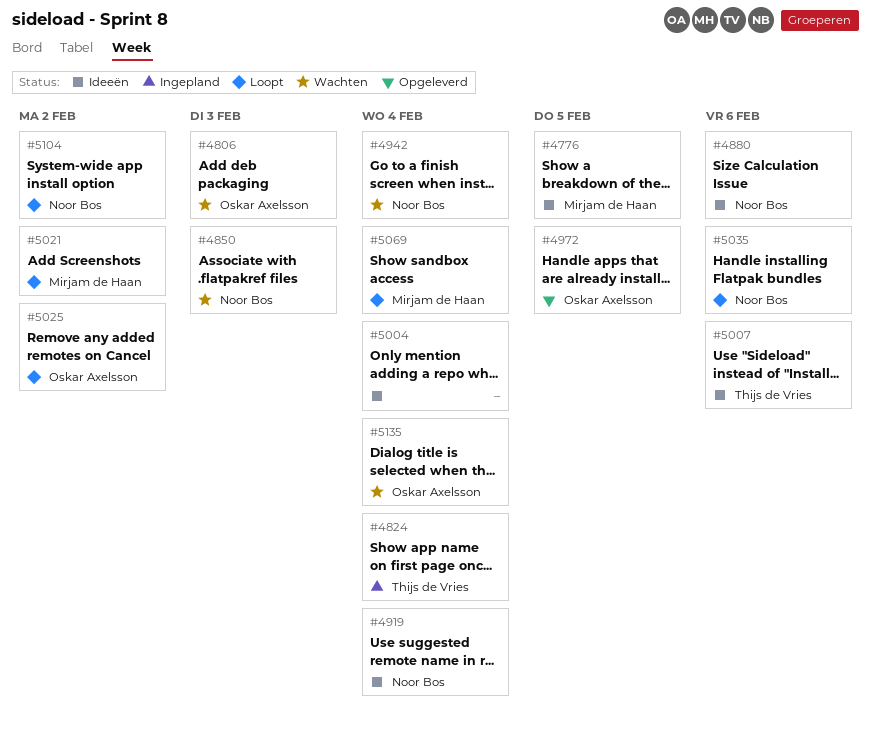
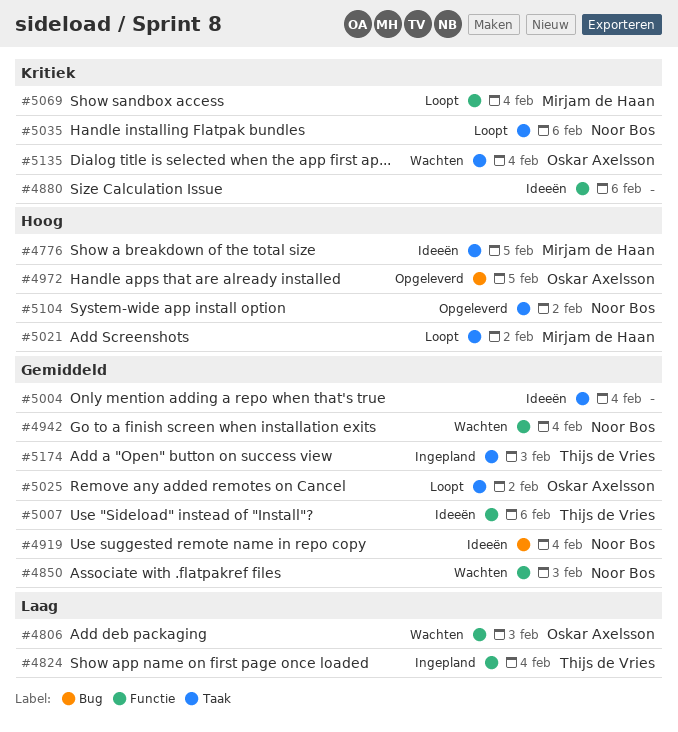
#4880, owner: Noor Bos -> none
#5104, status: Loopt -> Opgeleverd
#5174: none -> present

